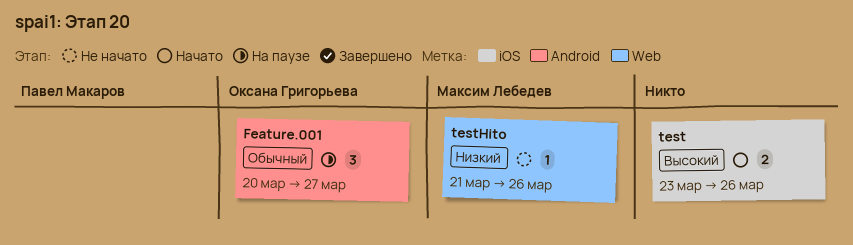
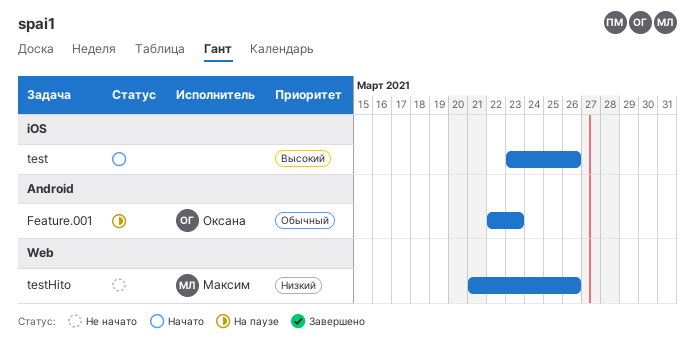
Feature.001, start: Mar 20 -> Mar 22
Feature.001, due: Mar 27 -> Mar 23

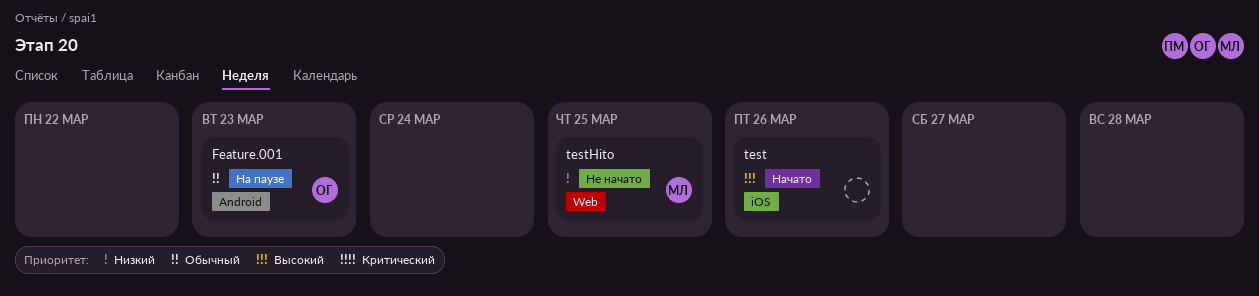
testHito, due: Mar 26 -> Mar 25

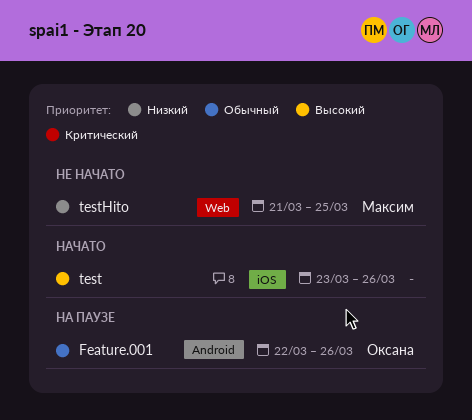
Feature.001, due: Mar 23 -> Mar 26

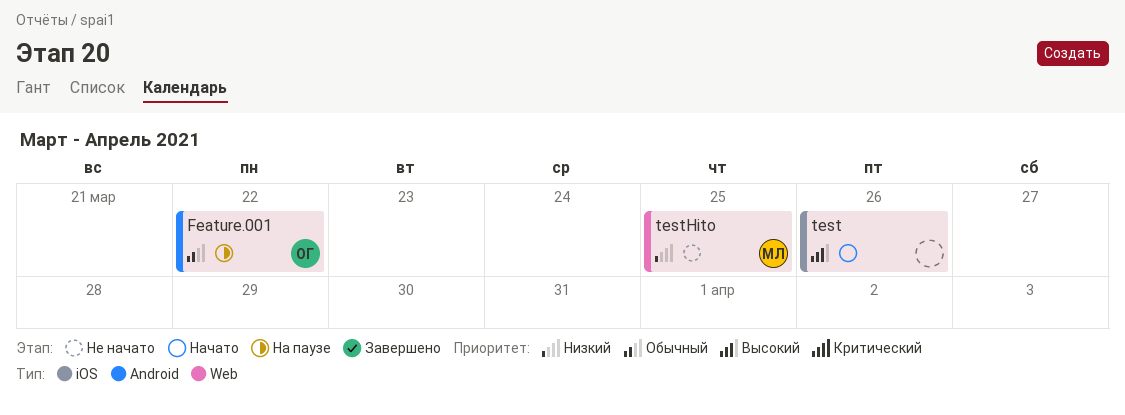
Feature.001, due: Mar 26 -> Mar 22

